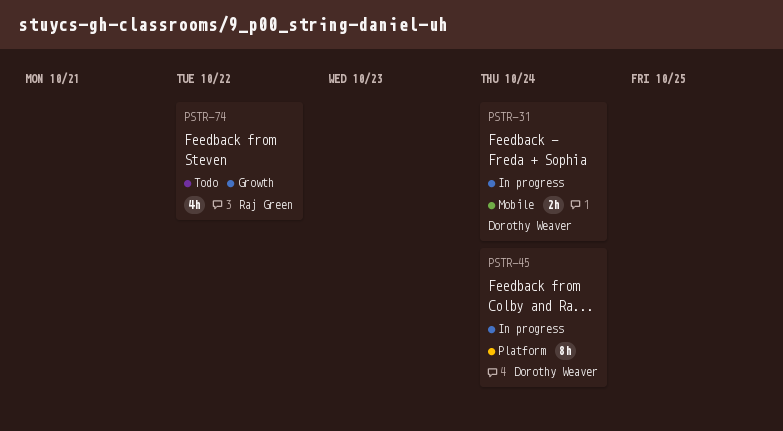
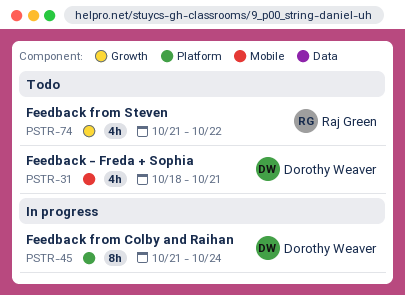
PSTR-31, status: In progress -> Todo
PSTR-31, estimate: 2h -> 4h
PSTR-31, due: Oct 24 -> Oct 21

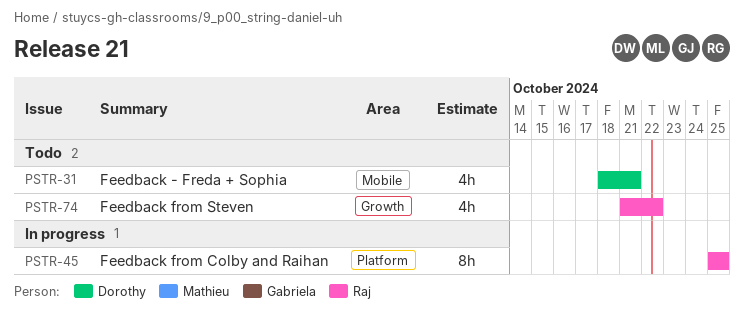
PSTR-45, owner: Dorothy Weaver -> Raj Green
PSTR-45, start: Oct 21 -> Oct 25
PSTR-45, due: Oct 24 -> Oct 25

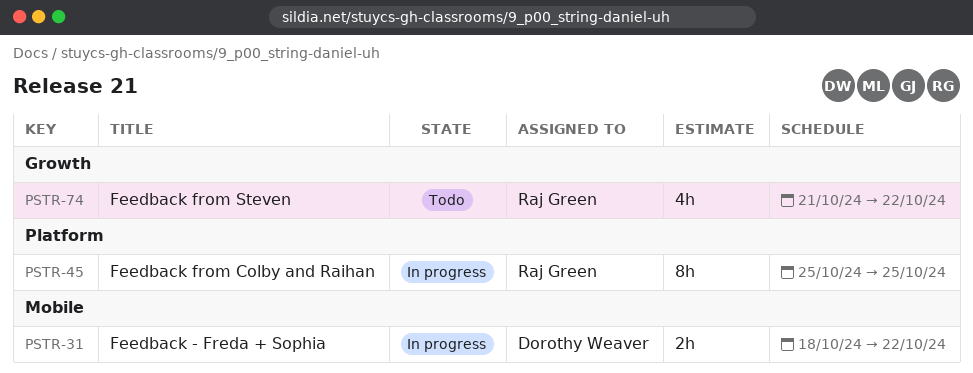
PSTR-31, status: Todo -> In progress
PSTR-31, estimate: 4h -> 2h
PSTR-31, due: Oct 21 -> Oct 22

